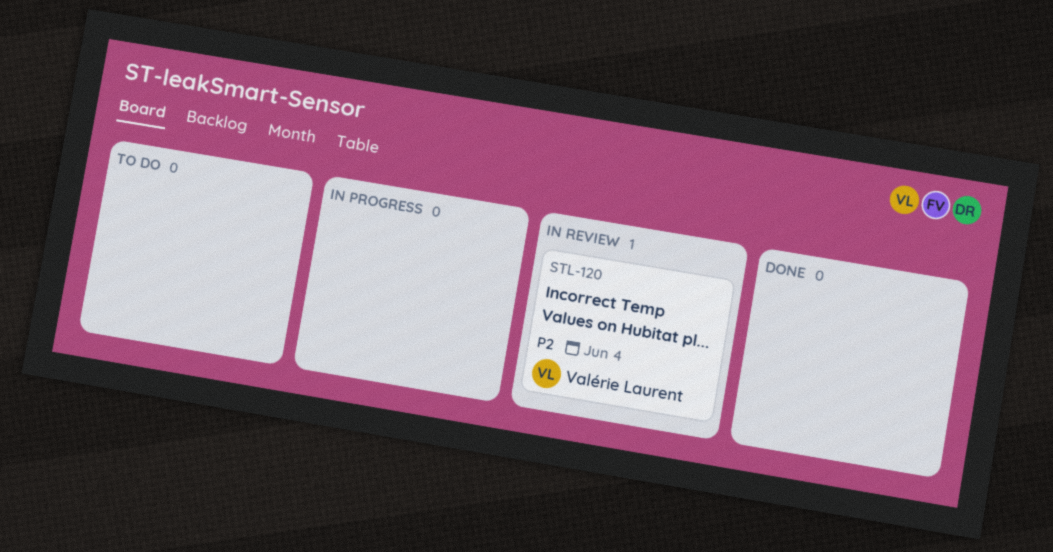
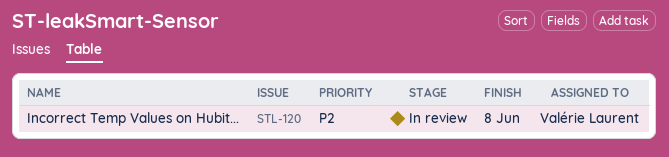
STL-120, due: Jun 4 -> Jun 8

